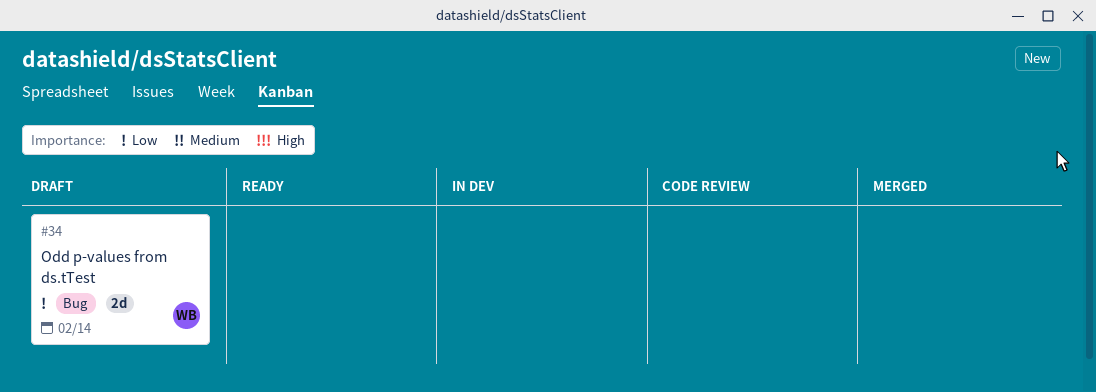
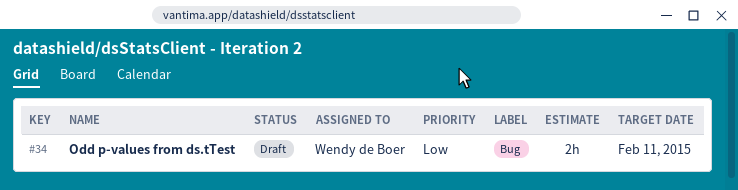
#34, estimate: 2d -> 2h
#34, due: Feb 14 -> Feb 11

